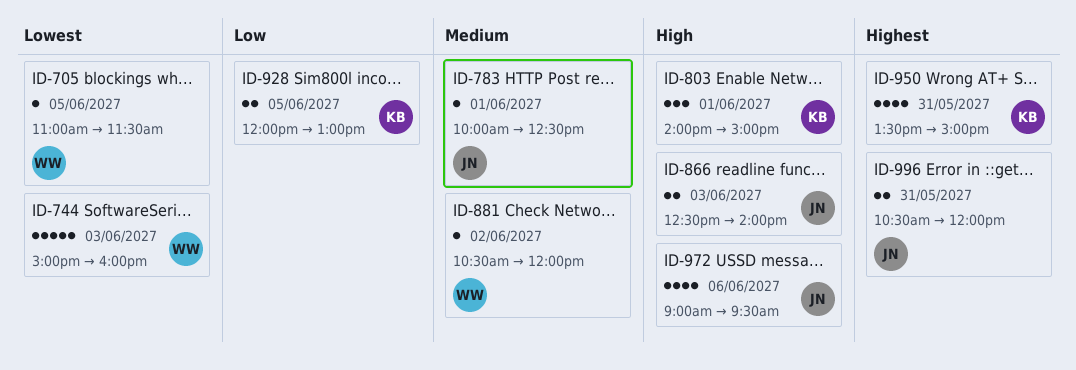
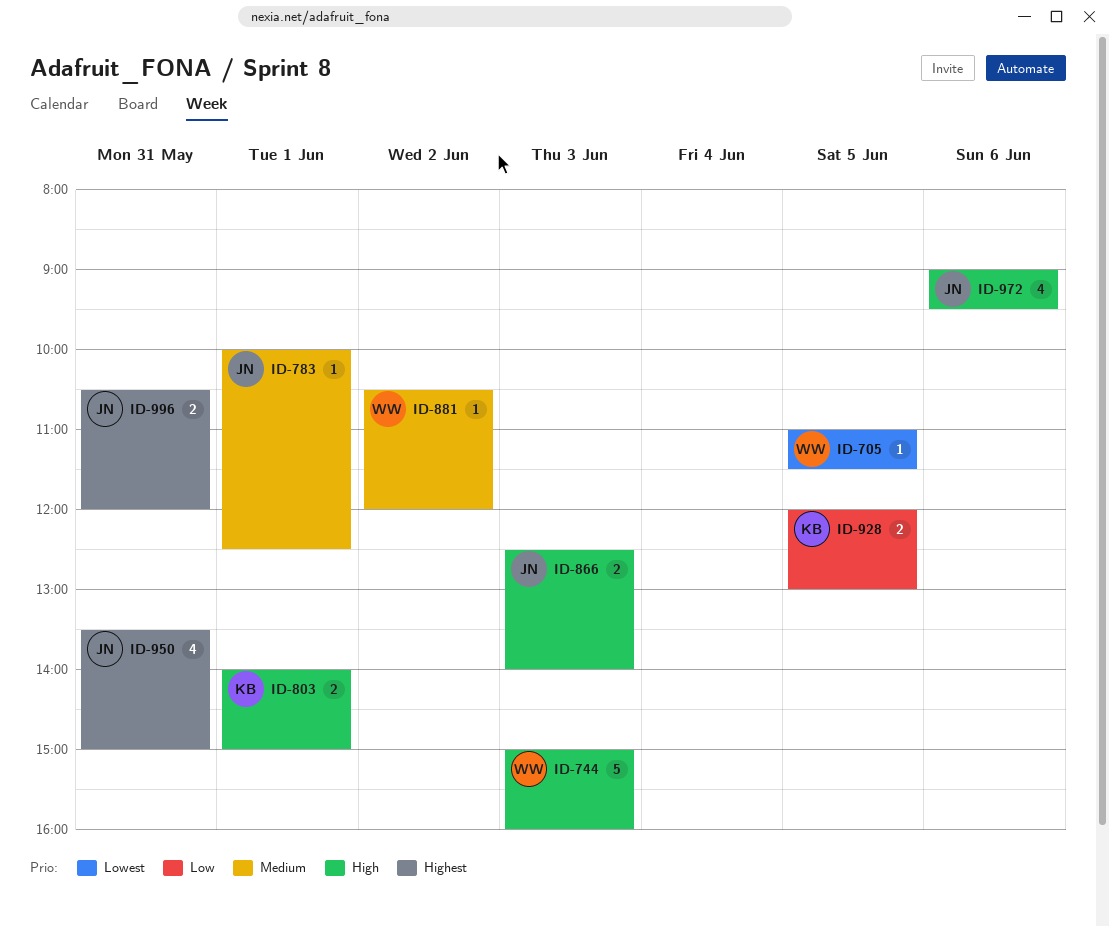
ID-744, priority: Lowest -> High
ID-803, estimate: 3 -> 2
ID-950, owner: KB -> JN

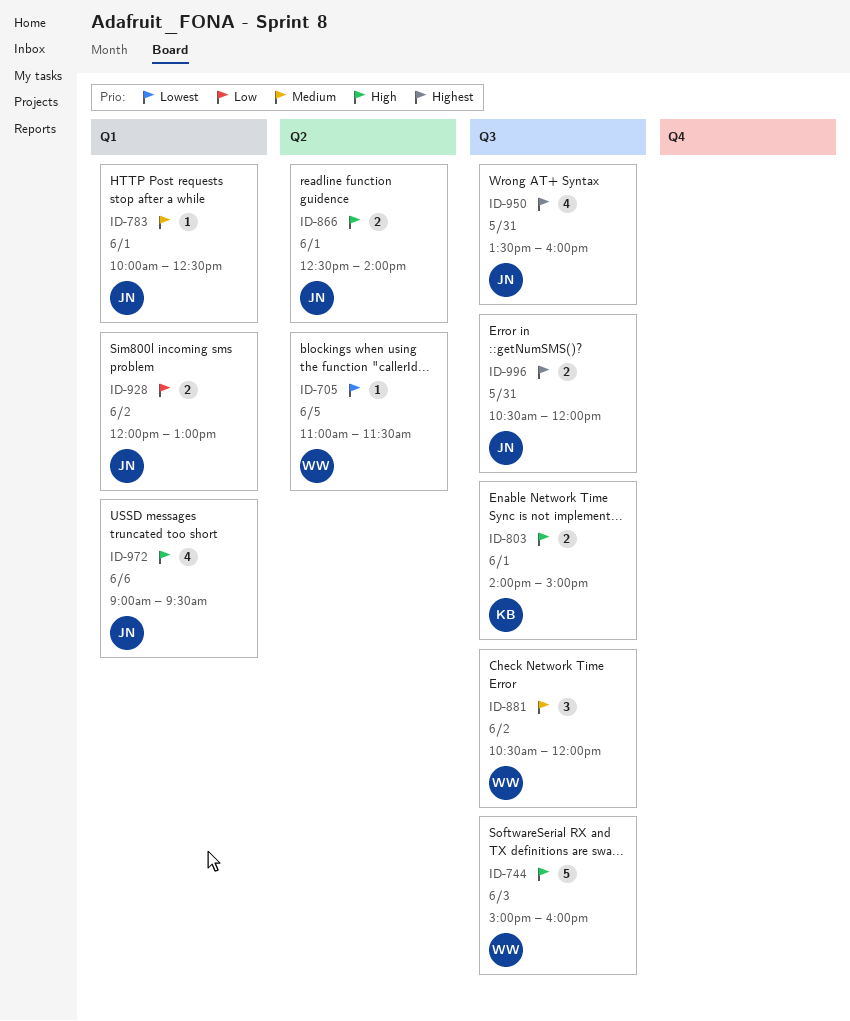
ID-866, day: Jun 3 -> Jun 1
ID-881, estimate: 1 -> 3
ID-928, owner: KB -> JN
ID-928, day: Jun 5 -> Jun 2
ID-950, ends: 15:00 -> 16:00

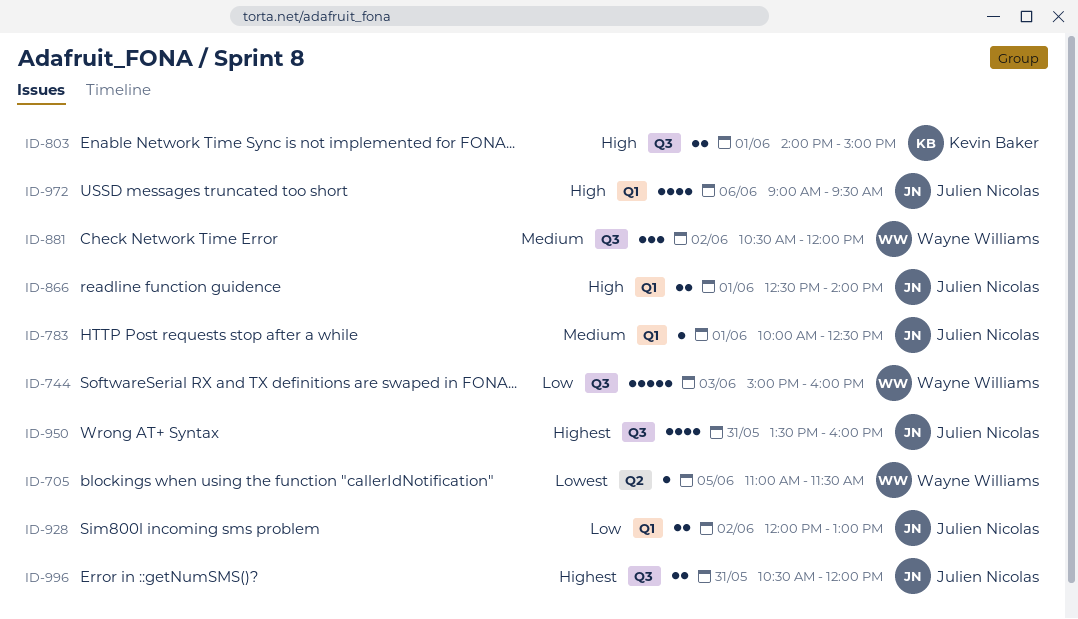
ID-744, priority: High -> Low
ID-866, label: Q2 -> Q1

